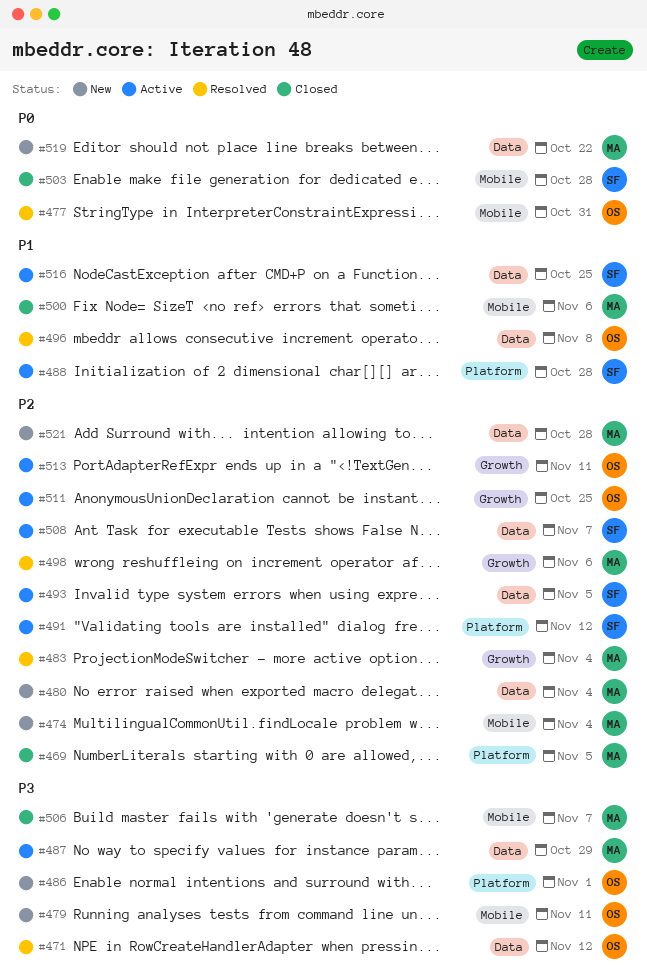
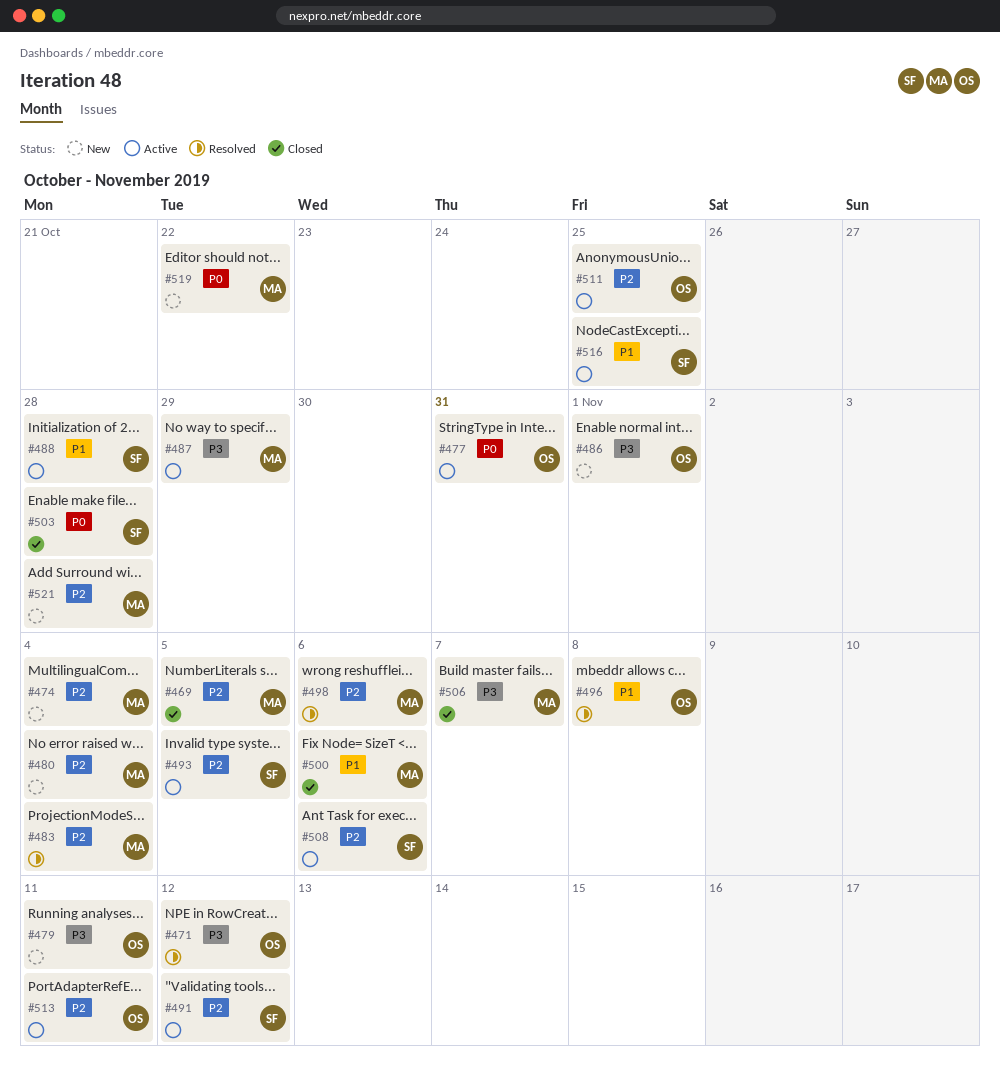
#477, status: Resolved -> Active
#508, due: Nov 7 -> Nov 6

